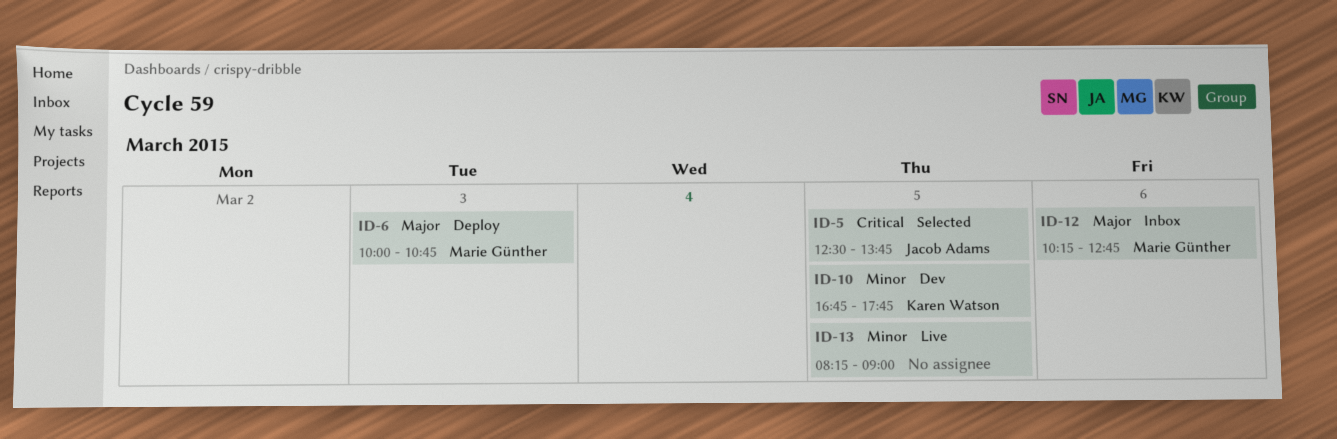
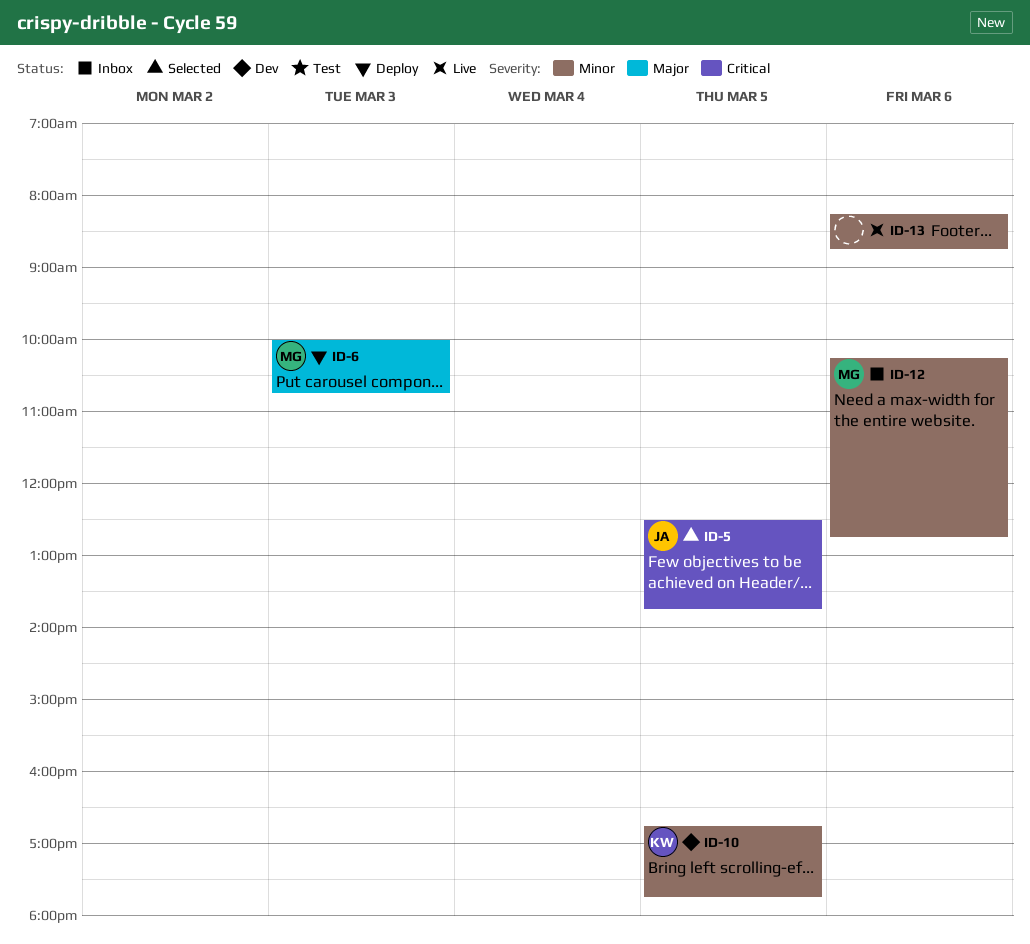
ID-12, priority: Major -> Minor
ID-13, day: Mar 5 -> Mar 6
ID-13, ends: 09:00 -> 08:45

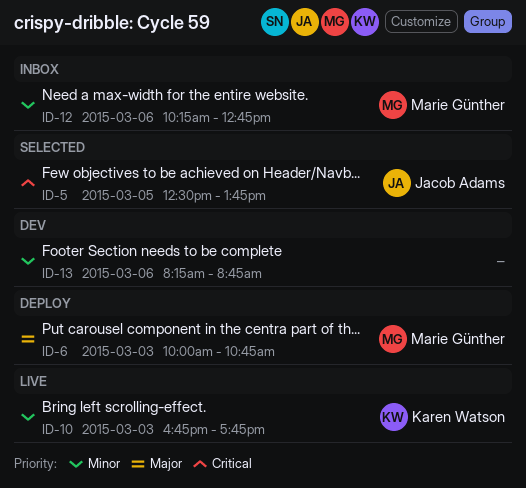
ID-10, status: Dev -> Live
ID-10, day: Mar 5 -> Mar 3
ID-13, status: Live -> Dev

